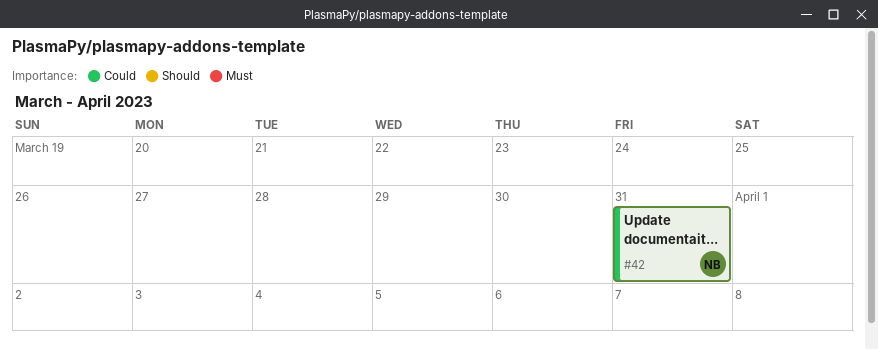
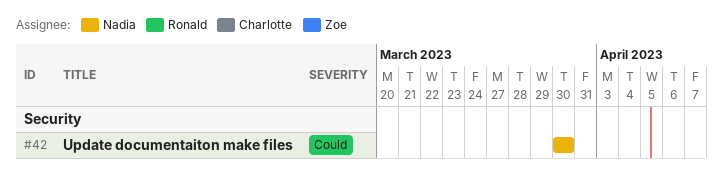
#42, due: Mar 31 -> Mar 30

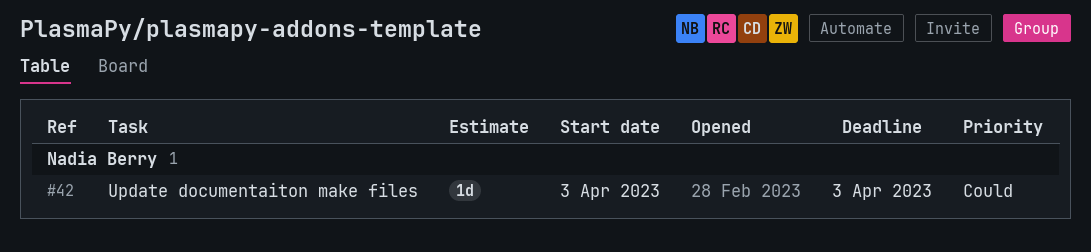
#42, start: Mar 30 -> Apr 3
#42, due: Mar 30 -> Apr 3

